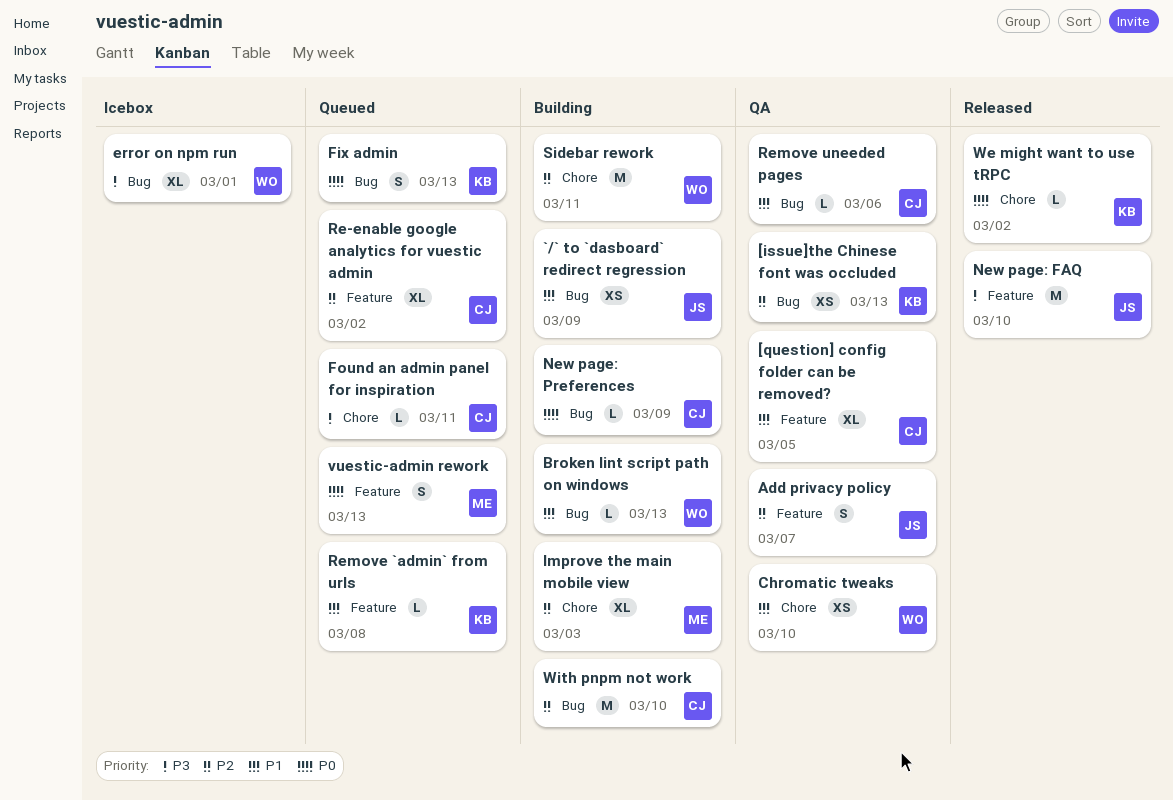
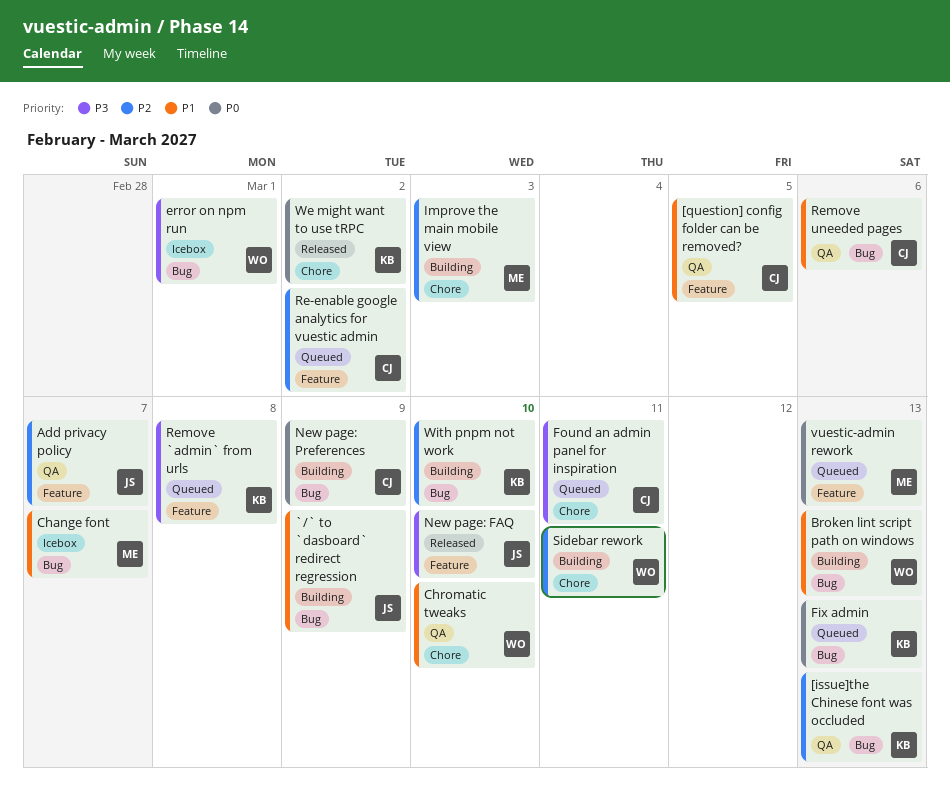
Change font: none -> present
Remove `admin` from urls, priority: P1 -> P3
With pnpm not work, owner: CJ -> KB

